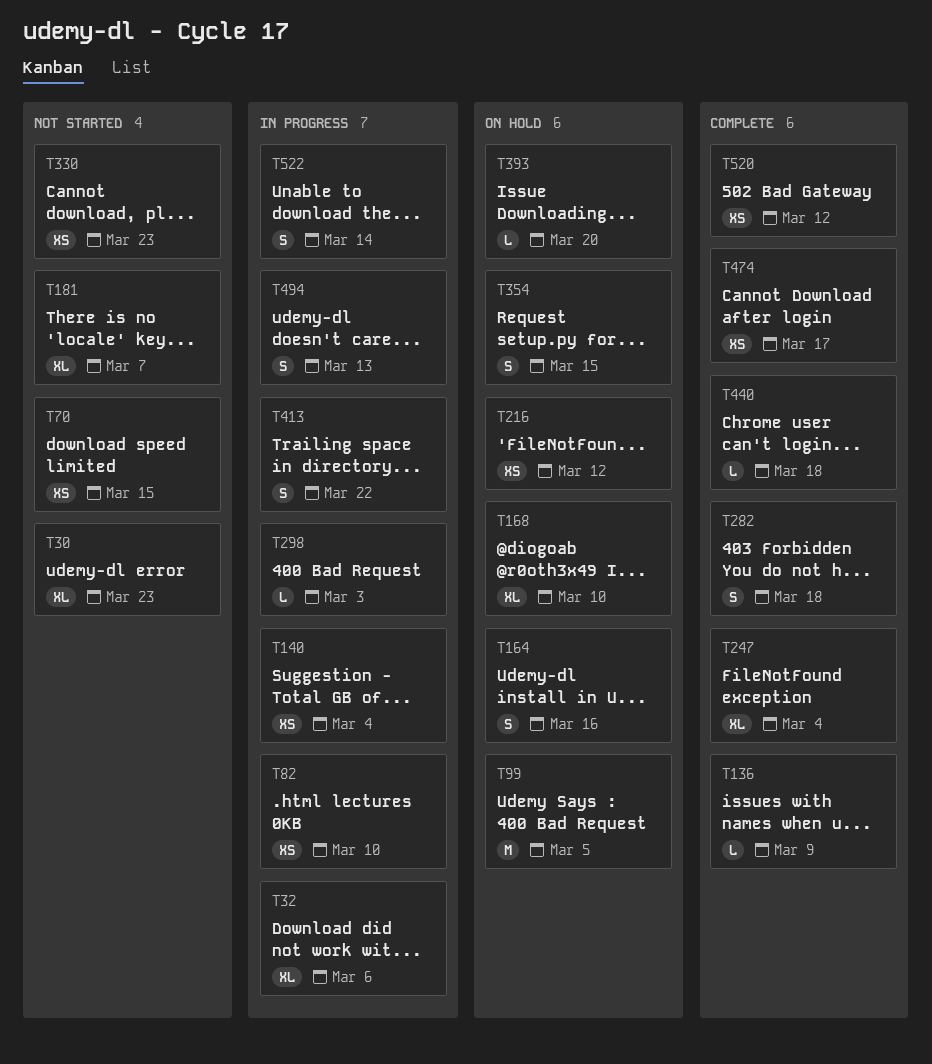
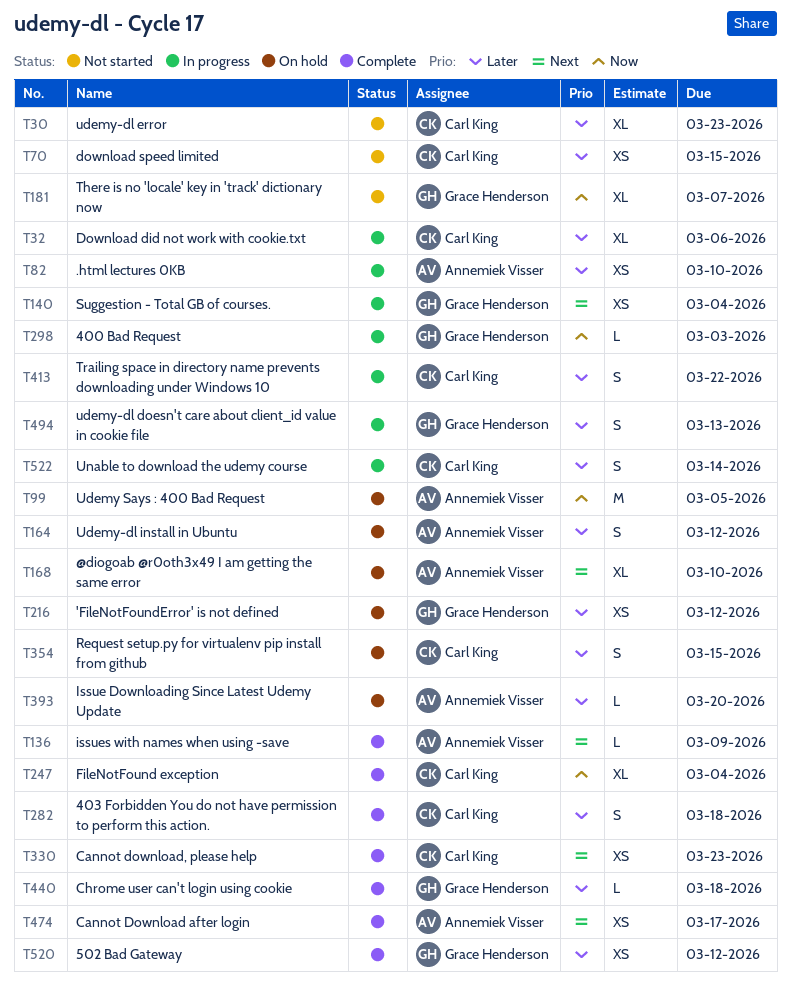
T164, due: Mar 16 -> Mar 12
T330, status: Not started -> Complete

